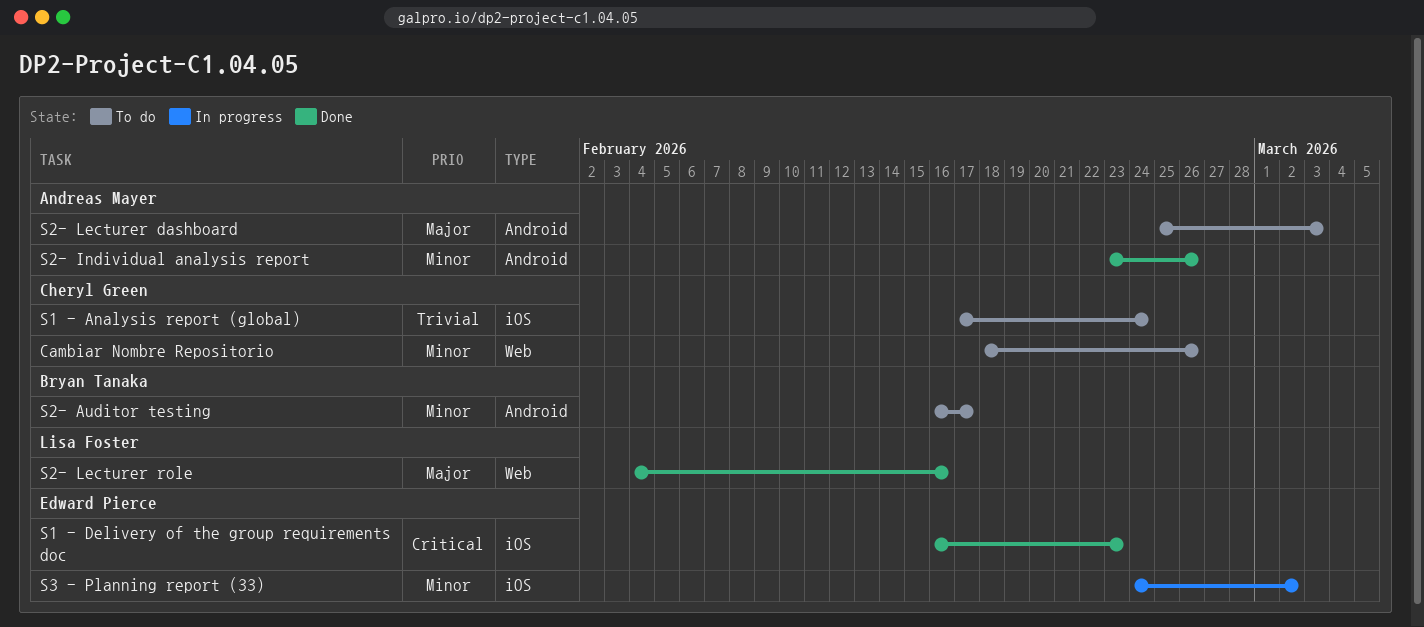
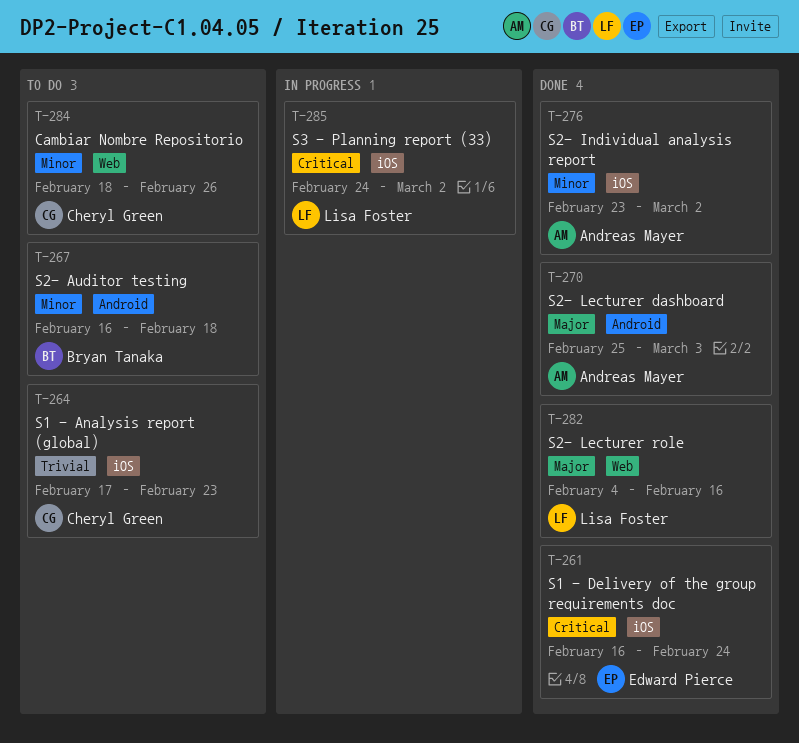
S1 - Analysis report (global), due: Feb 24 -> Feb 23
S1 - Delivery of the group requirements doc, due: Feb 23 -> Feb 24
S2- Auditor testing, due: Feb 17 -> Feb 18
S2- Individual analysis report, label: Android -> iOS
S2- Individual analysis report, due: Feb 26 -> Mar 2
S2- Lecturer dashboard, status: To do -> Done
S3 - Planning report (33), owner: Edward Pierce -> Lisa Foster
S3 - Planning report (33), priority: Minor -> Critical

